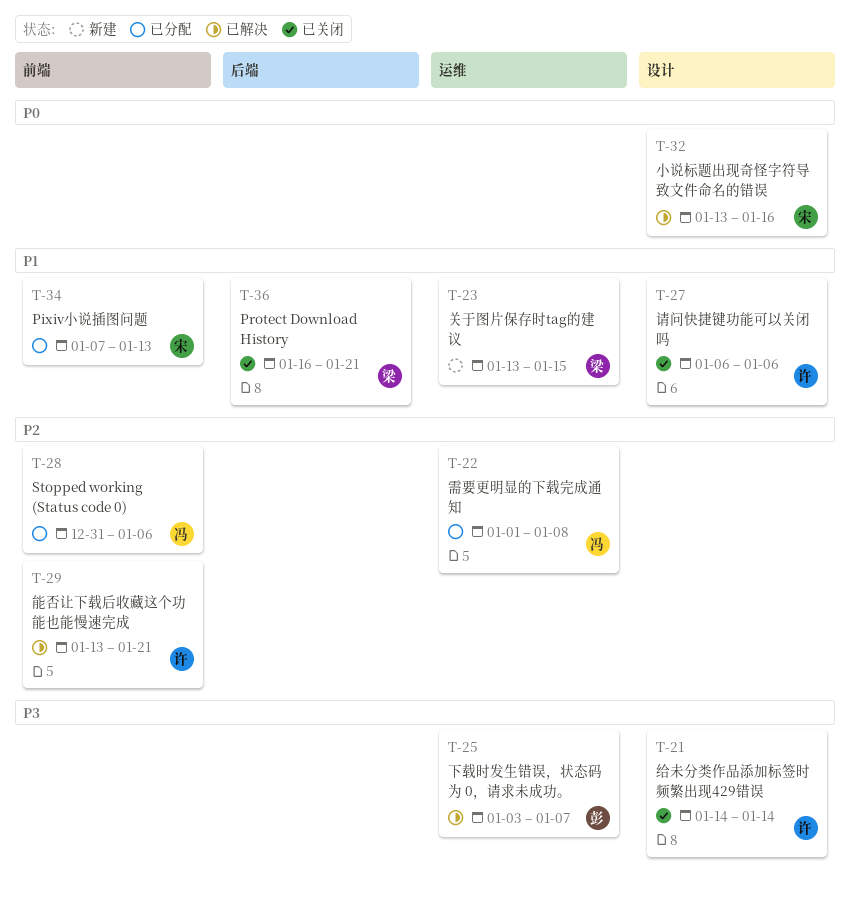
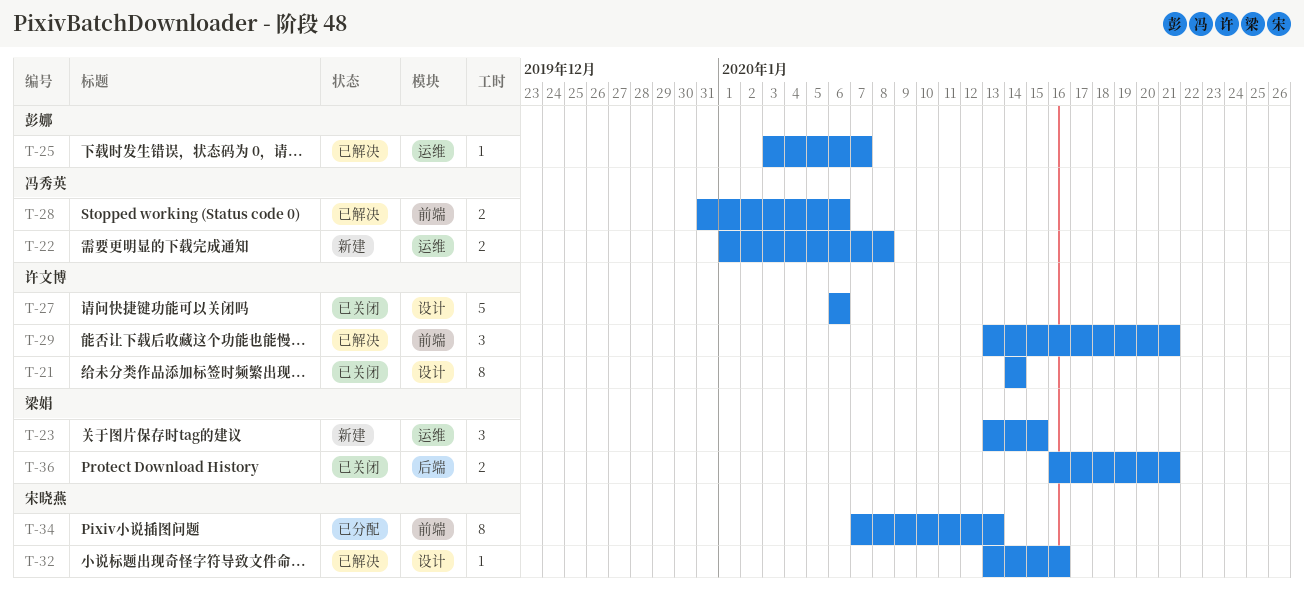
T-22, status: 已分配 -> 新建
T-28, status: 已分配 -> 已解决

